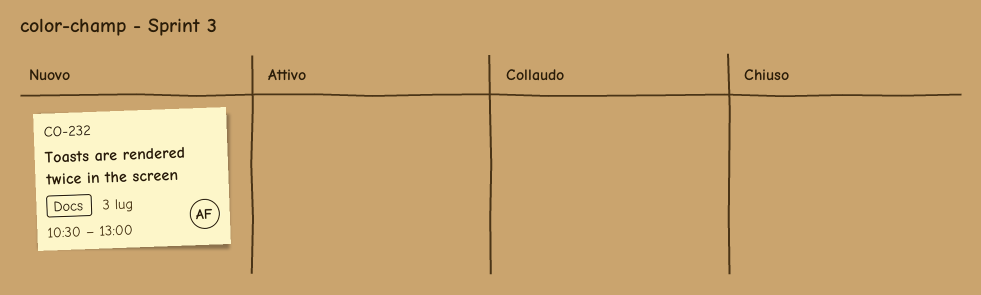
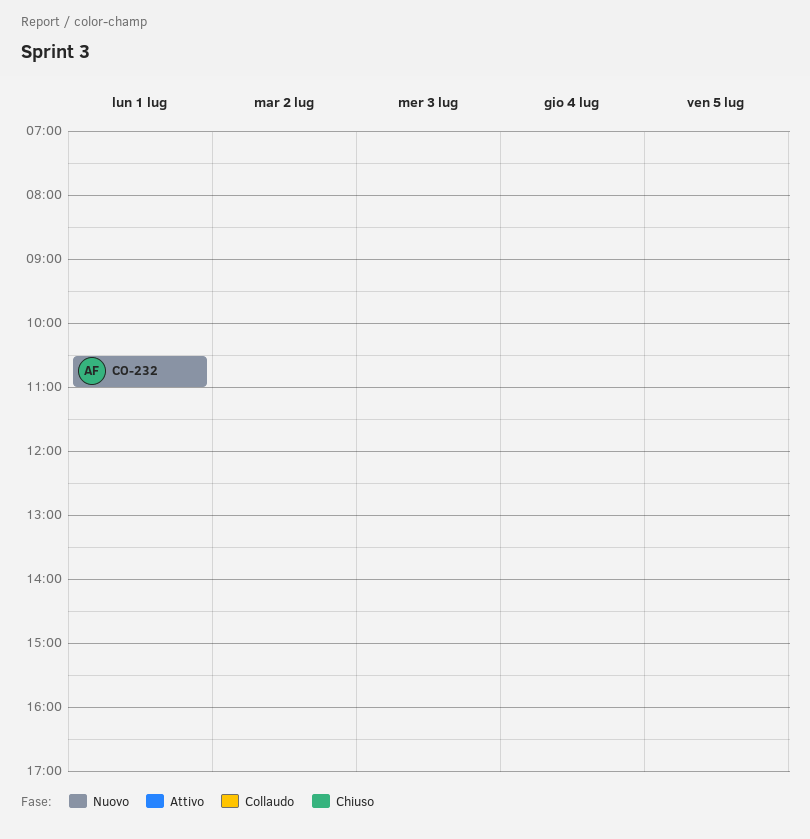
CO-232, day: Jul 3 -> Jul 1
CO-232, ends: 13:00 -> 11:00

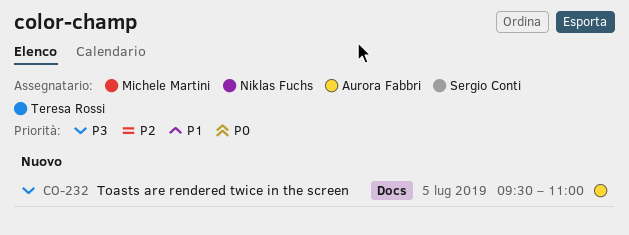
CO-232, day: Jul 1 -> Jul 5
CO-232, begins: 10:30 -> 09:30

